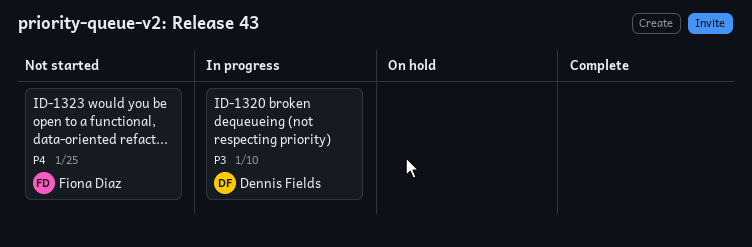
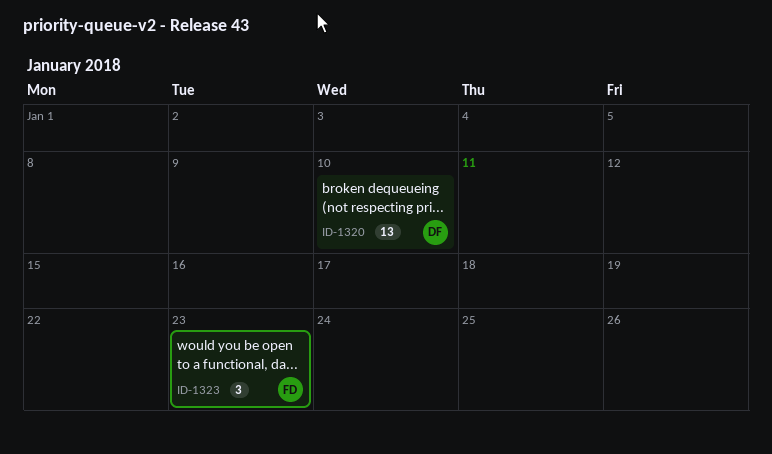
ID-1323, due: Jan 25 -> Jan 23

